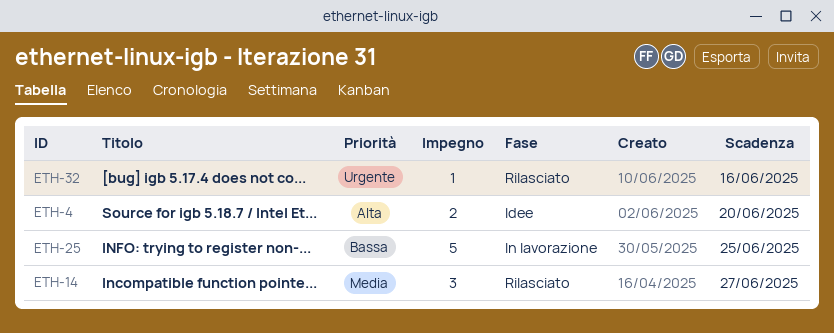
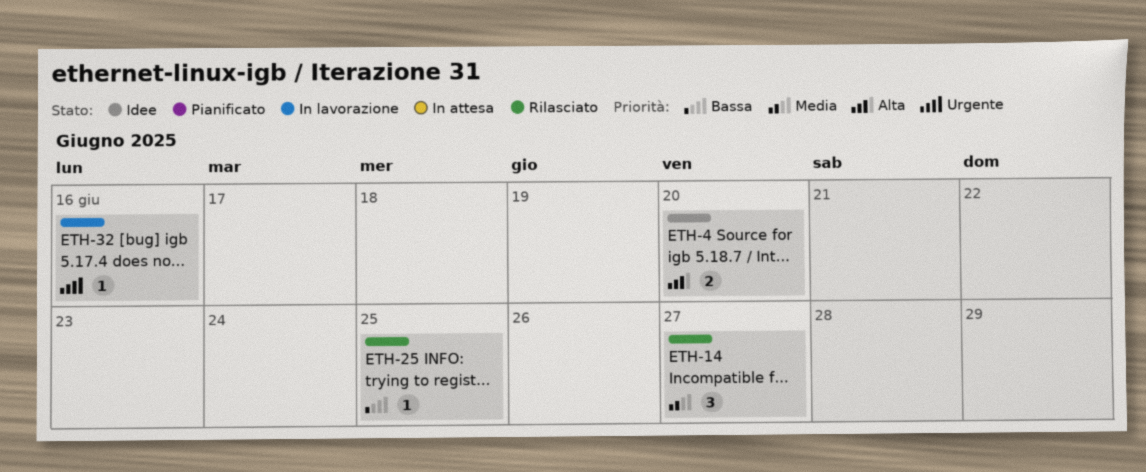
ETH-25, status: In lavorazione -> Rilasciato
ETH-25, estimate: 5 -> 1
ETH-32, status: Rilasciato -> In lavorazione

